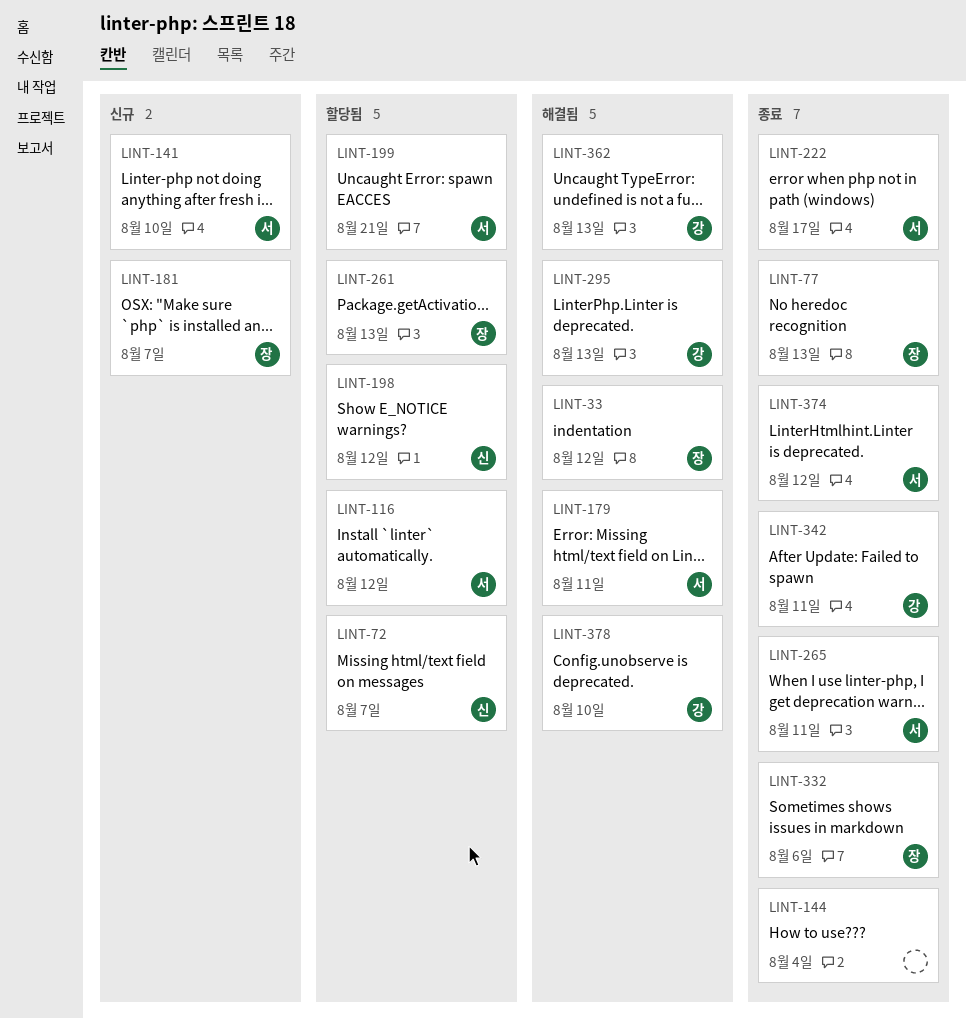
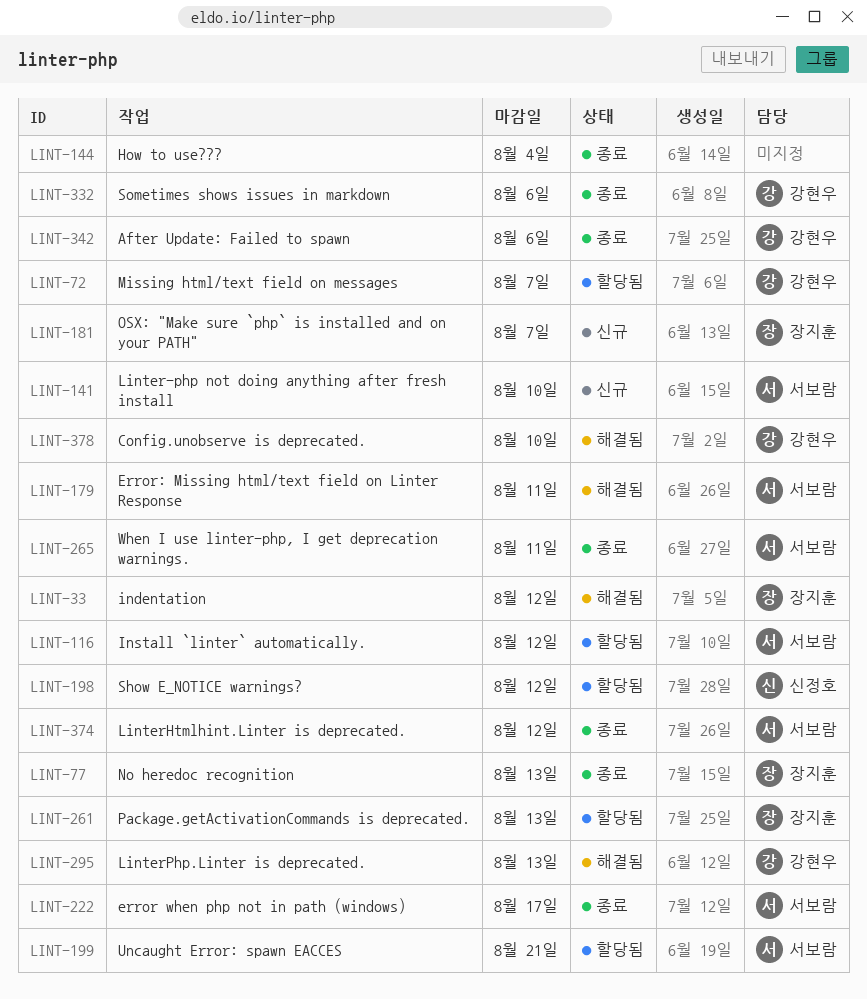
LINT-72, owner: 신정호 -> 강현우
LINT-332, owner: 장지훈 -> 강현우
LINT-342, due: Aug 11 -> Aug 6
LINT-362: present -> none

